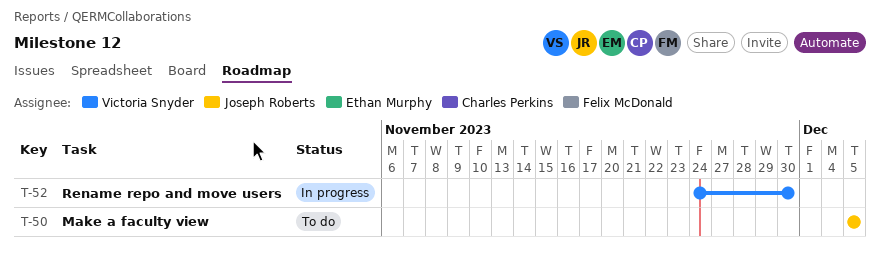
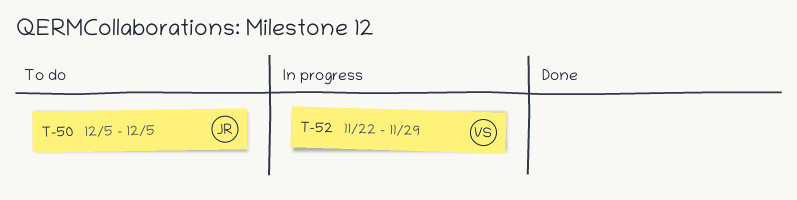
T-52, start: Nov 24 -> Nov 22
T-52, due: Nov 30 -> Nov 29

